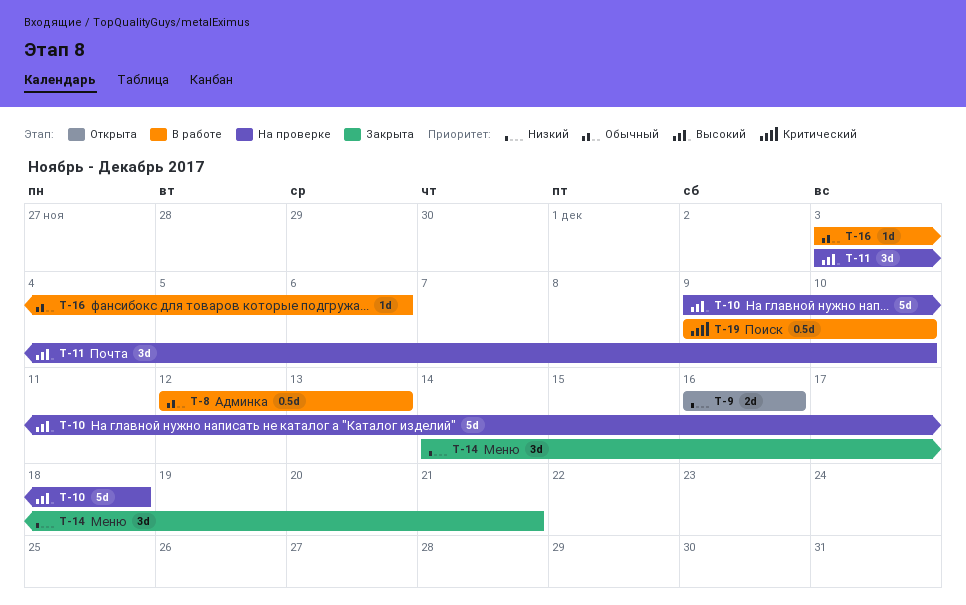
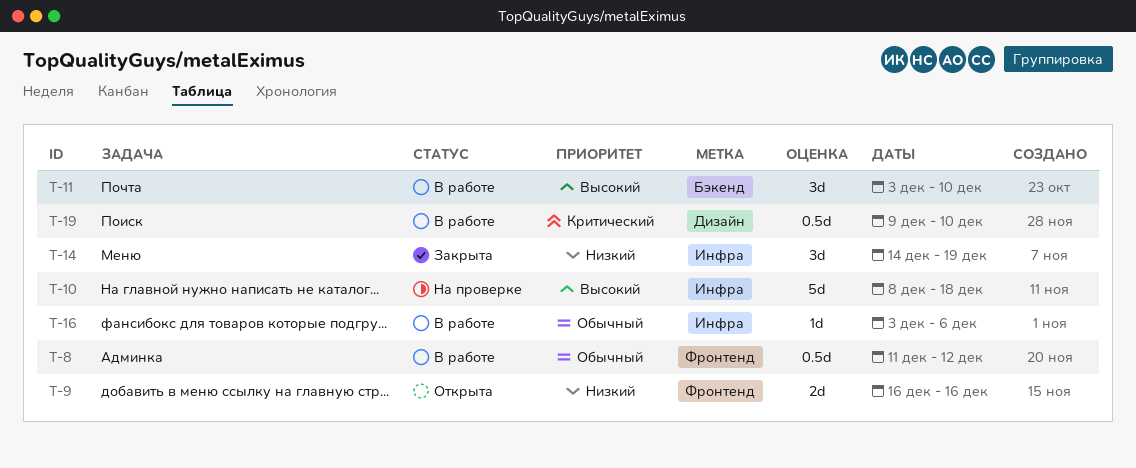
T-8, start: Dec 12 -> Dec 11
T-8, due: Dec 13 -> Dec 12
T-10, start: Dec 9 -> Dec 8
T-11, status: На проверке -> В работе
T-14, due: Dec 21 -> Dec 19

